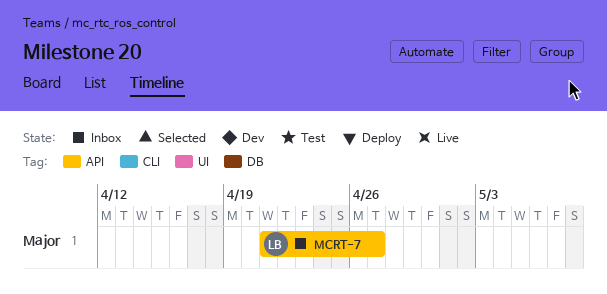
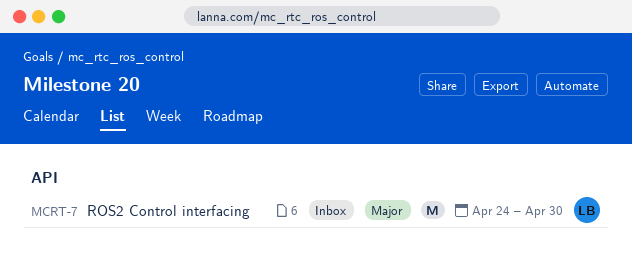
MCRT-7, start: Apr 21 -> Apr 24
MCRT-7, due: Apr 27 -> Apr 30

